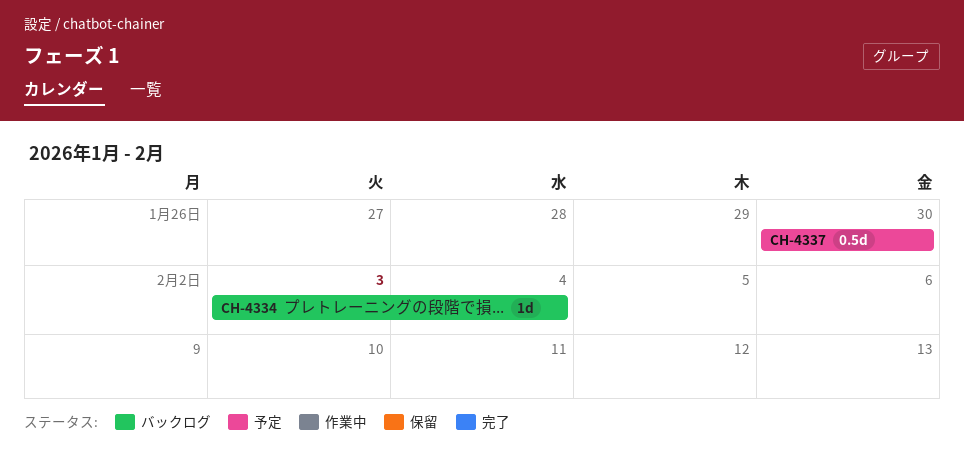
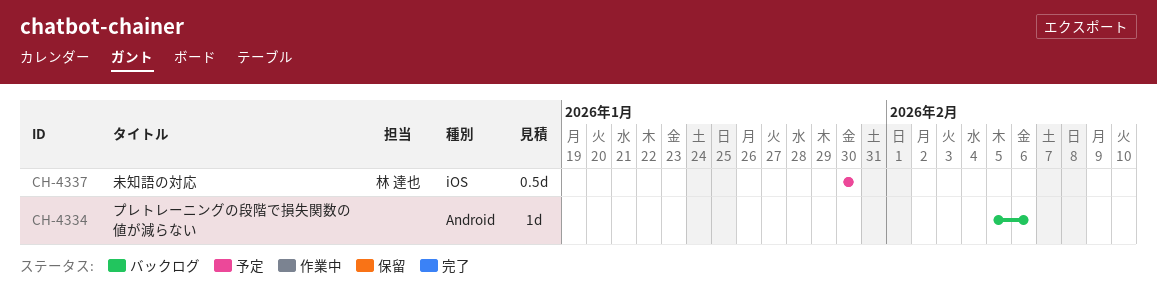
CH-4334, start: Feb 3 -> Feb 5
CH-4334, due: Feb 4 -> Feb 6

